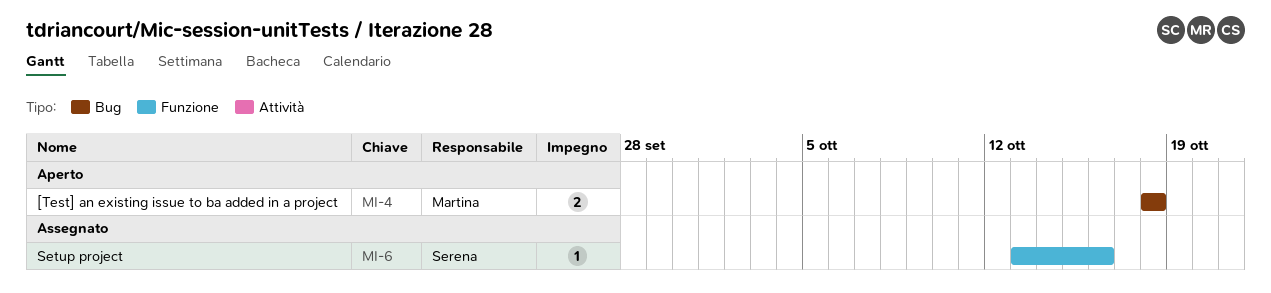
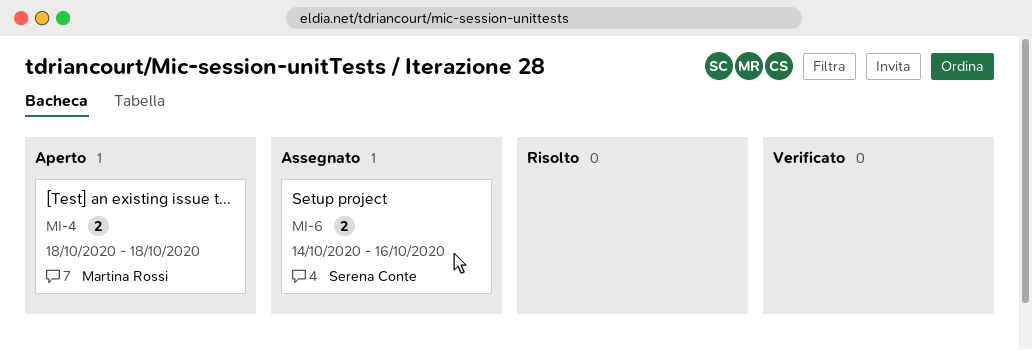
MI-6, estimate: 1 -> 2
MI-6, start: Oct 13 -> Oct 14

